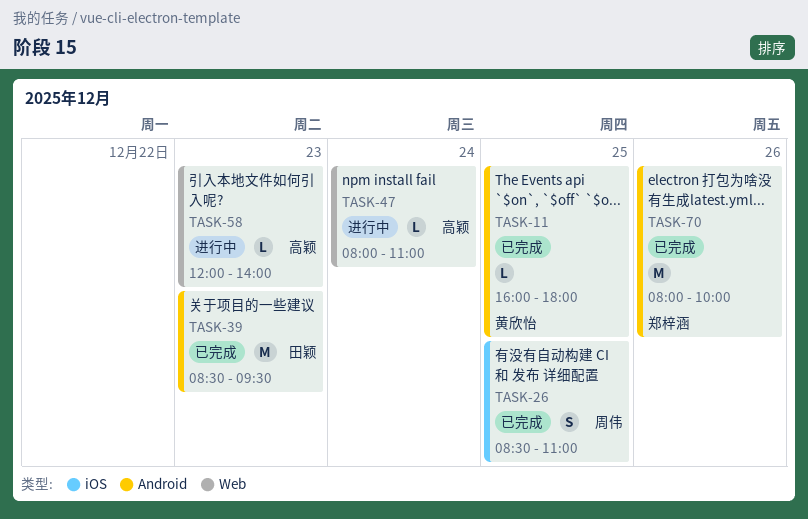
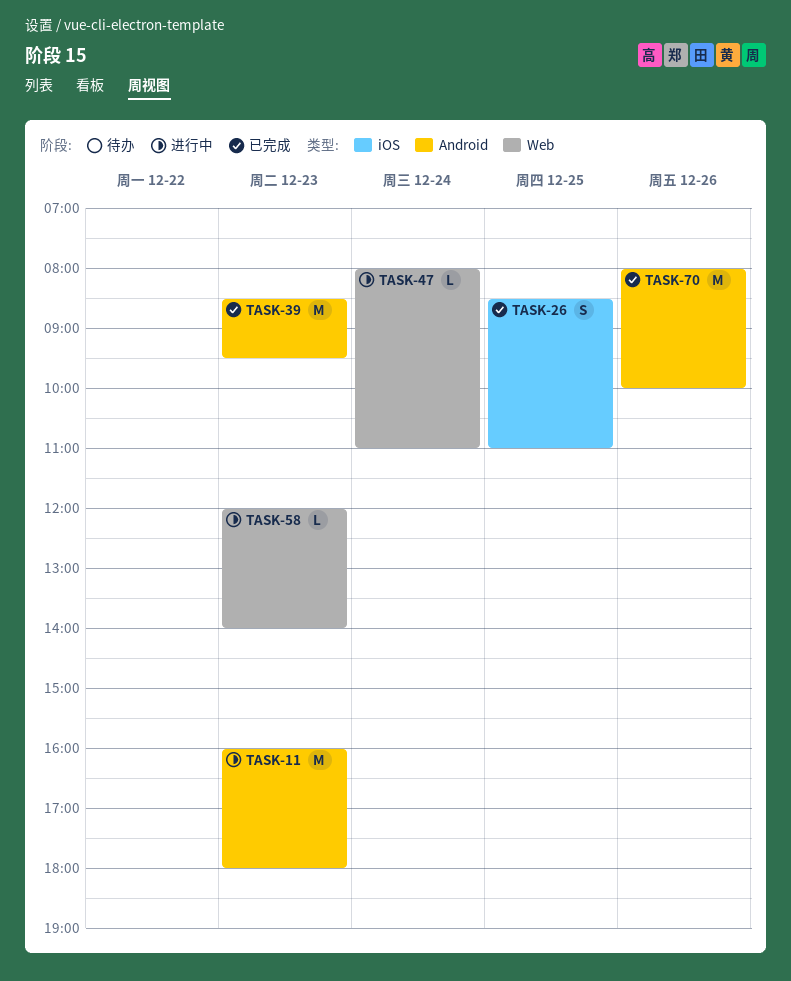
TASK-11, status: 已完成 -> 进行中
TASK-11, estimate: L -> M
TASK-11, day: Dec 25 -> Dec 23

